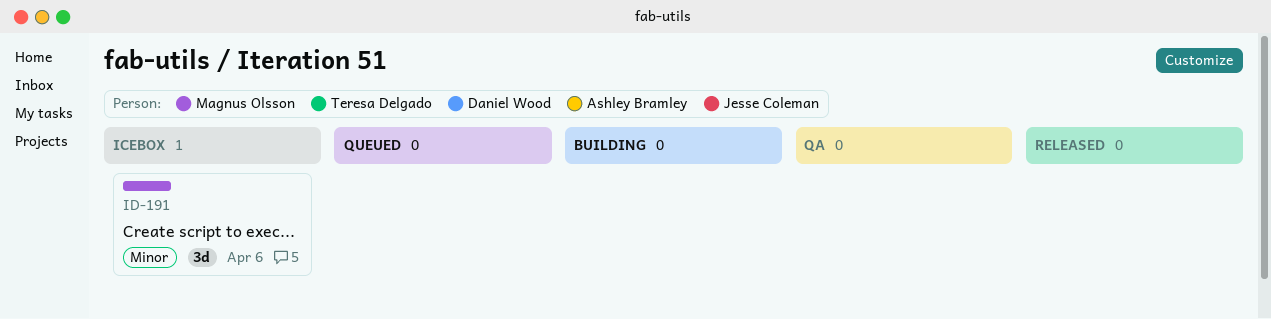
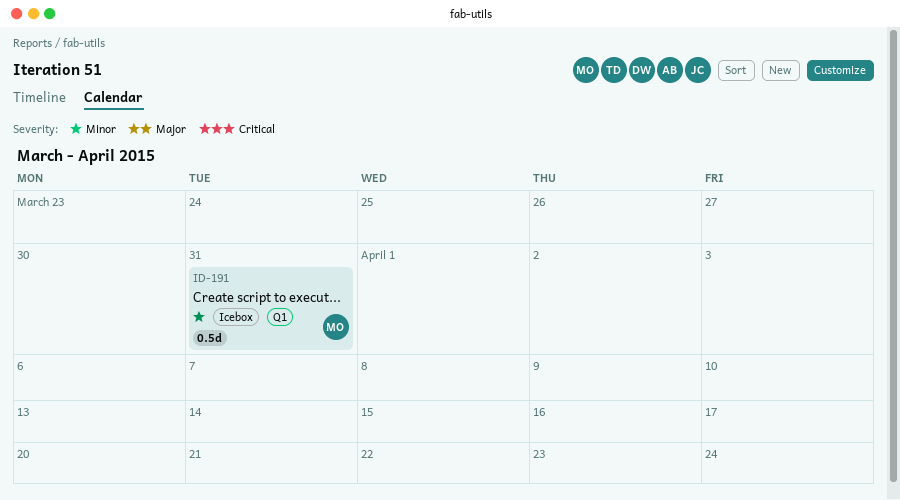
ID-191, estimate: 3d -> 0.5d
ID-191, due: Apr 6 -> Mar 31

